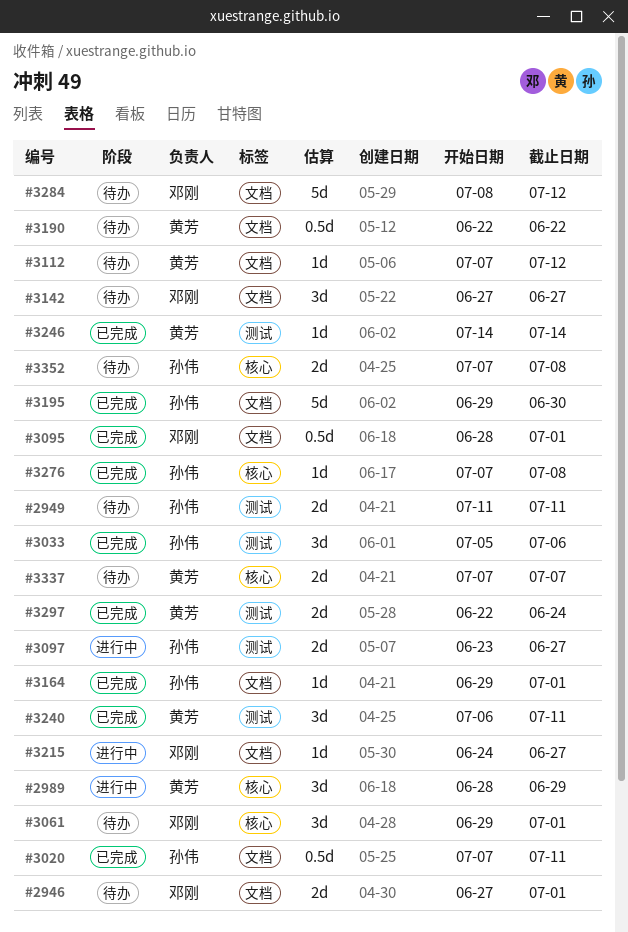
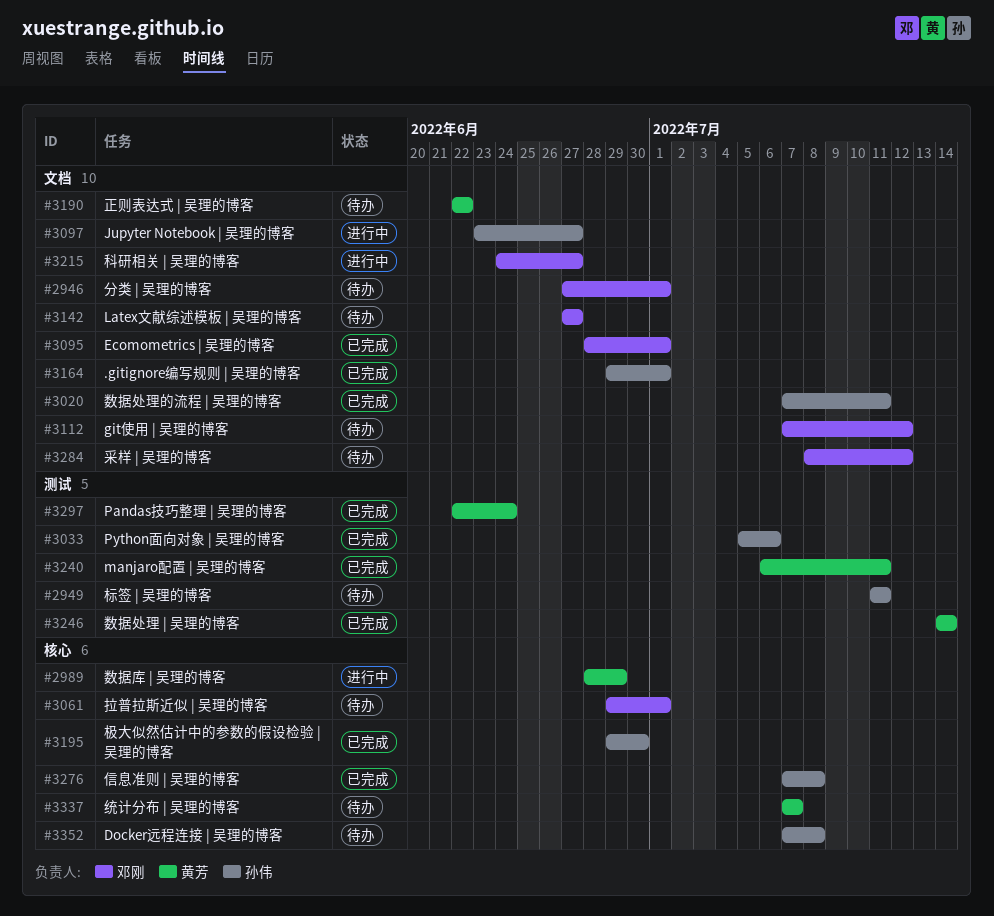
#3097, label: 测试 -> 文档
#3112, owner: 黄芳 -> 邓刚
#3195, label: 文档 -> 核心

